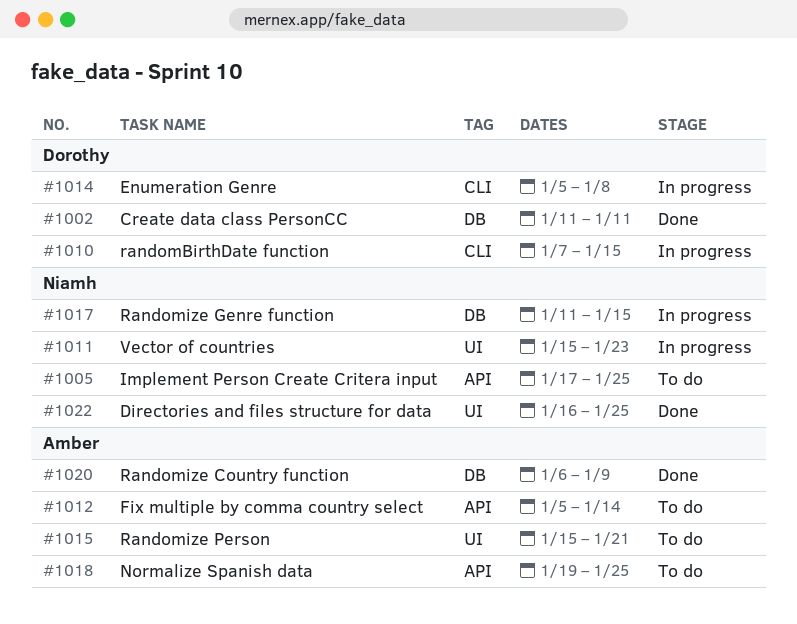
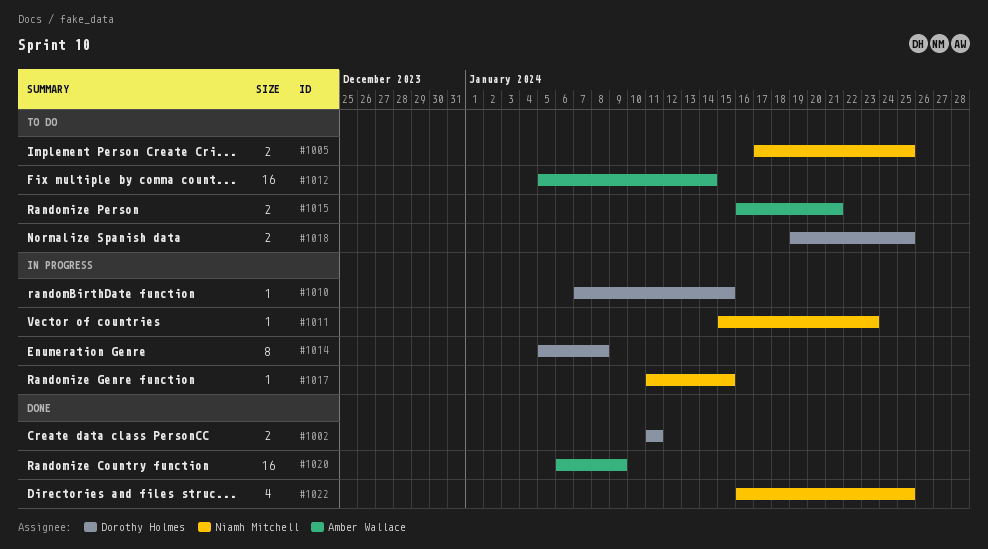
#1015, start: Jan 15 -> Jan 16
#1018, owner: Amber Wallace -> Dorothy Holmes

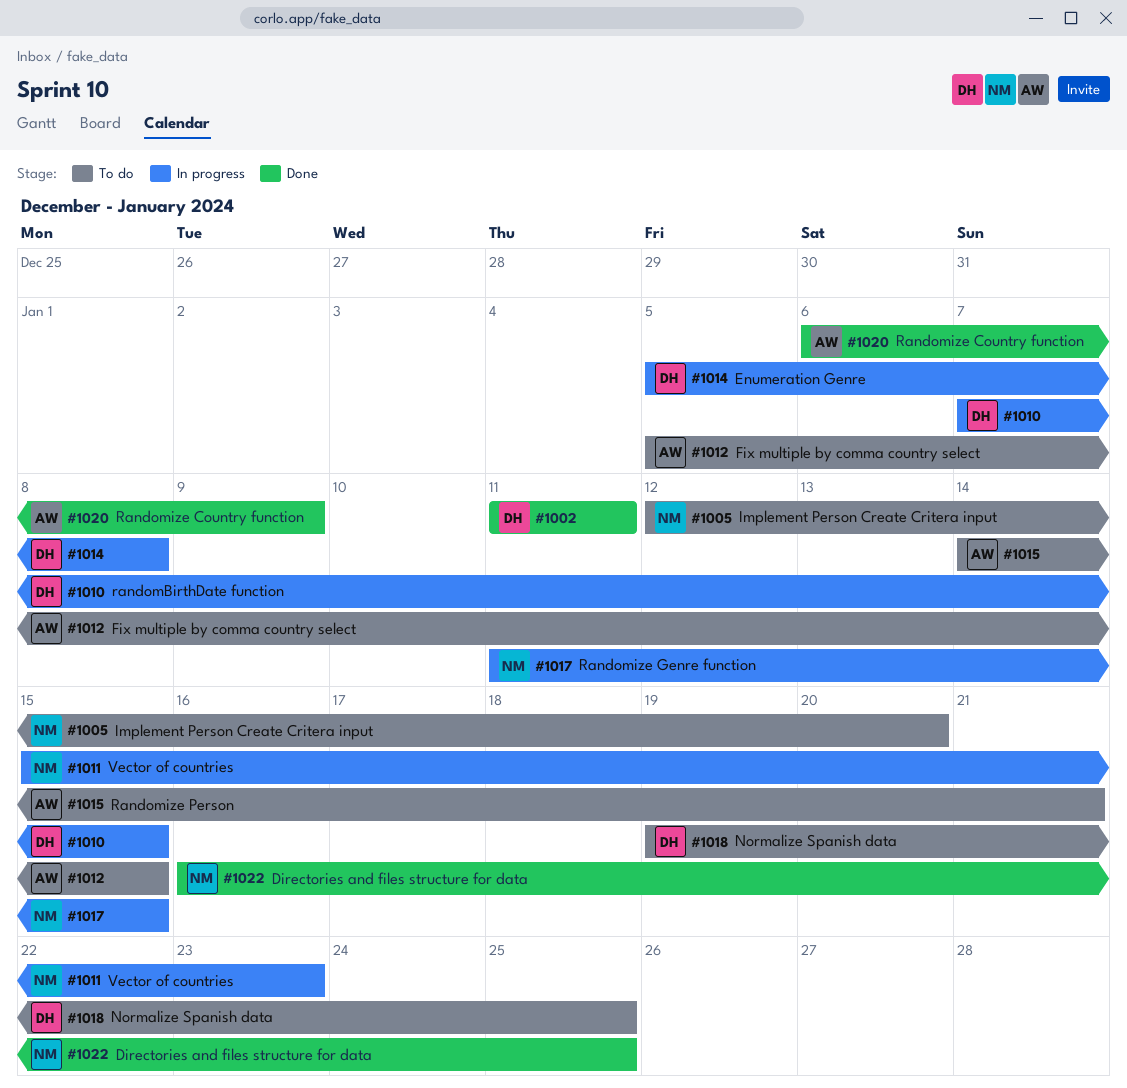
#1005, start: Jan 17 -> Jan 12
#1005, due: Jan 25 -> Jan 20
#1012, due: Jan 14 -> Jan 15
#1015, start: Jan 16 -> Jan 14

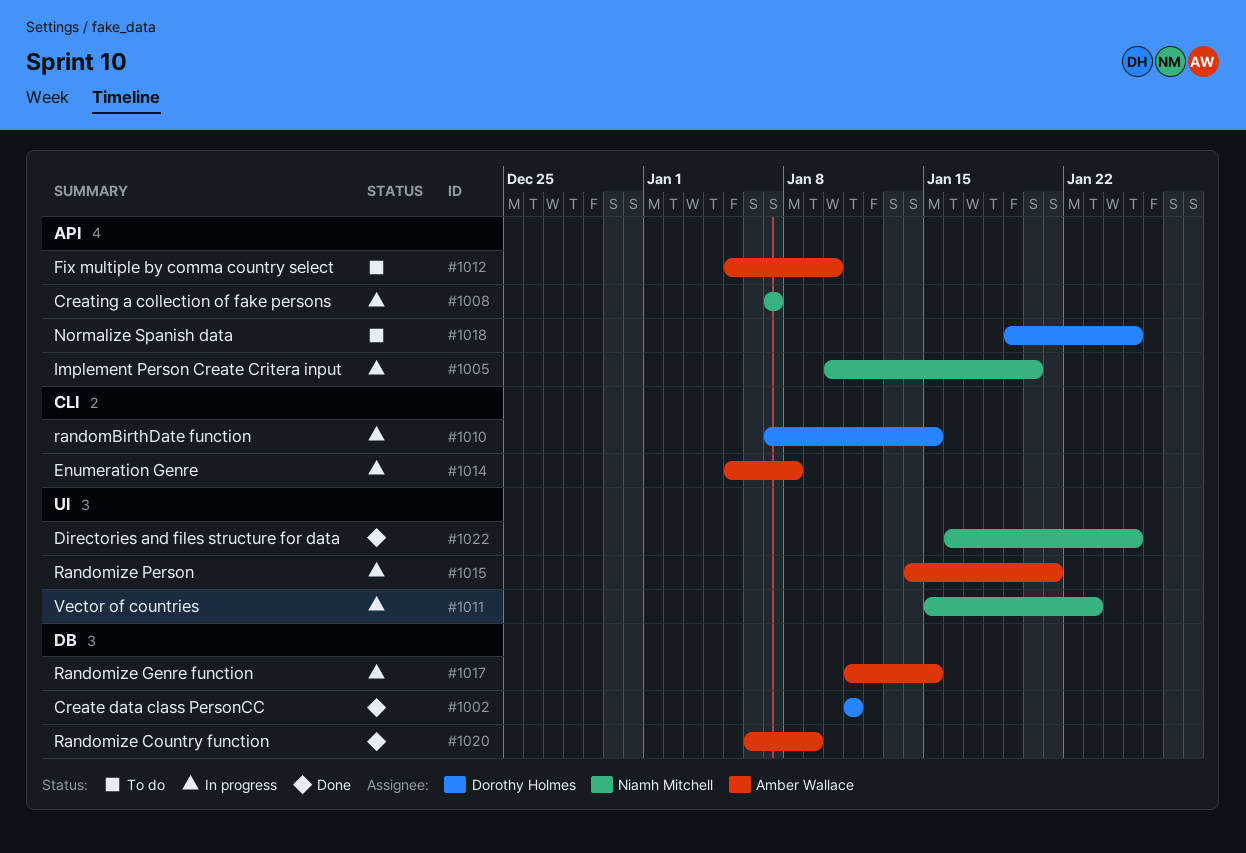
#1005, status: To do -> In progress
#1005, start: Jan 12 -> Jan 10
#1008: none -> present
#1012, due: Jan 15 -> Jan 10
#1014, owner: Dorothy Holmes -> Amber Wallace
#1015, status: To do -> In progress
#1017, owner: Niamh Mitchell -> Amber Wallace

